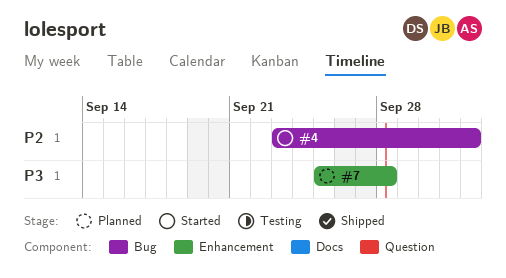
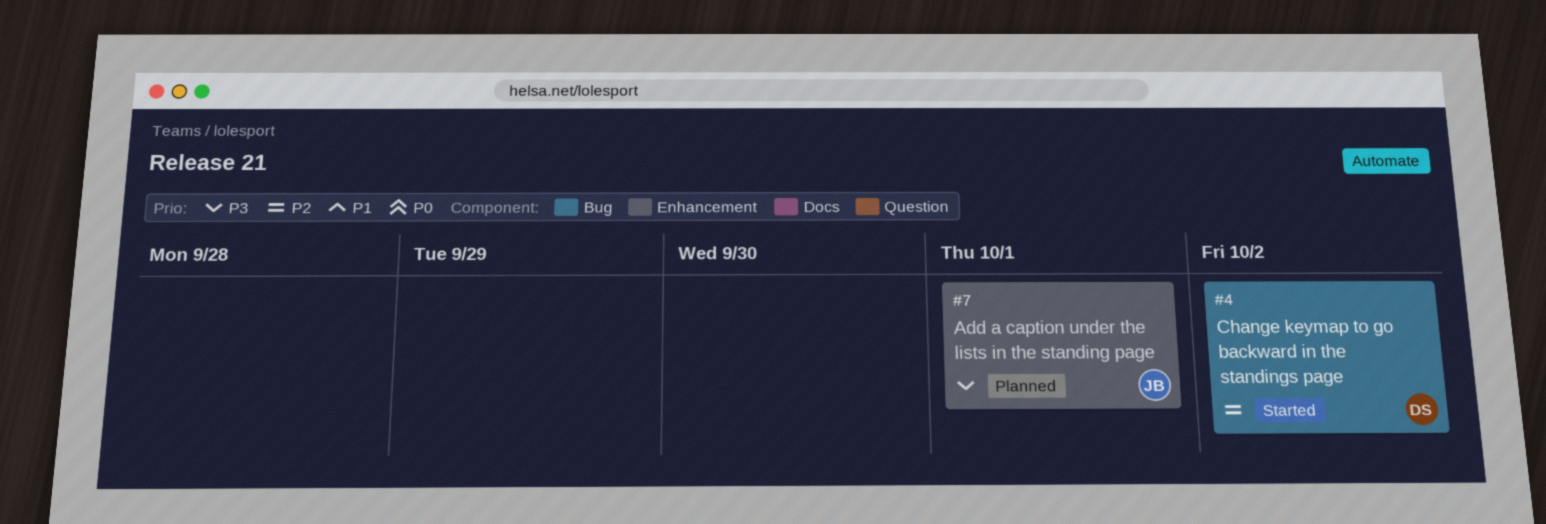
#7, due: Sep 28 -> Oct 1

